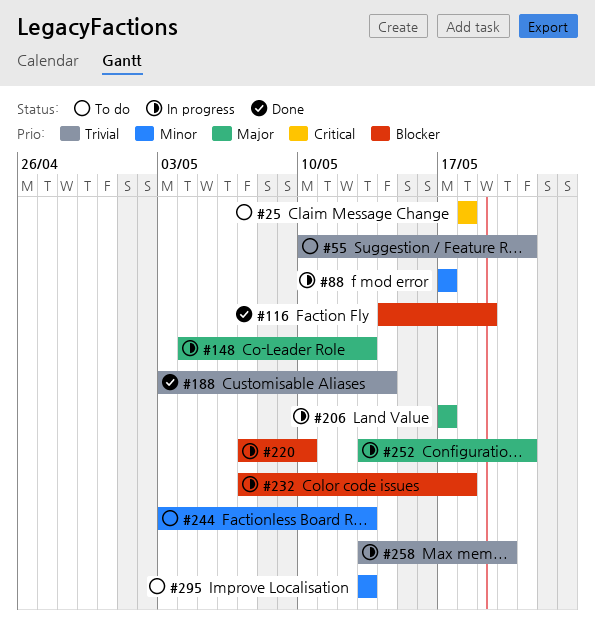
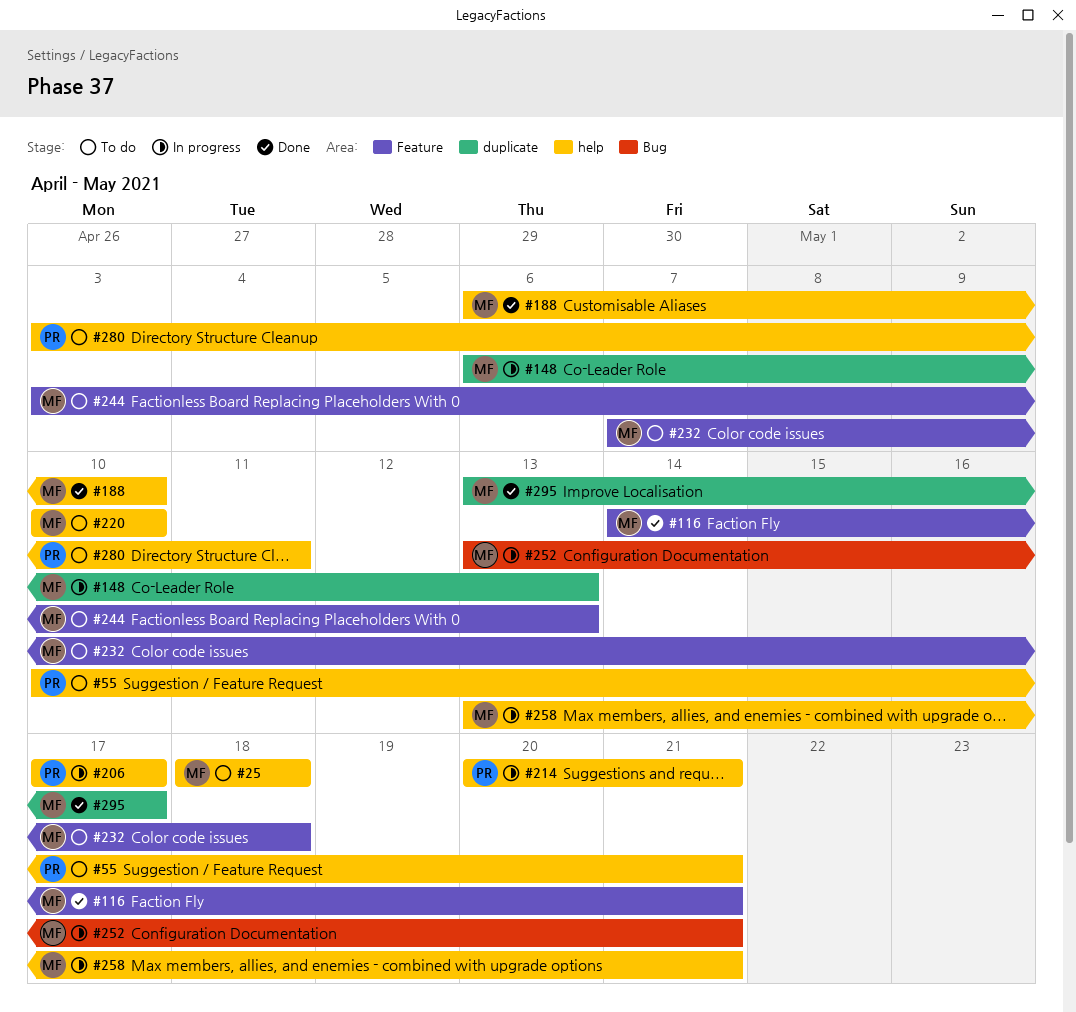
#88: present -> none
#116, due: May 19 -> May 21
#148, start: May 4 -> May 6
#188, start: May 3 -> May 6
#188, due: May 14 -> May 10
#214: none -> present
#220, status: In progress -> To do
#220, start: May 7 -> May 10
#232, status: In progress -> To do
#258, due: May 20 -> May 21
#280: none -> present
#295, status: To do -> Done
#295, due: May 13 -> May 17

